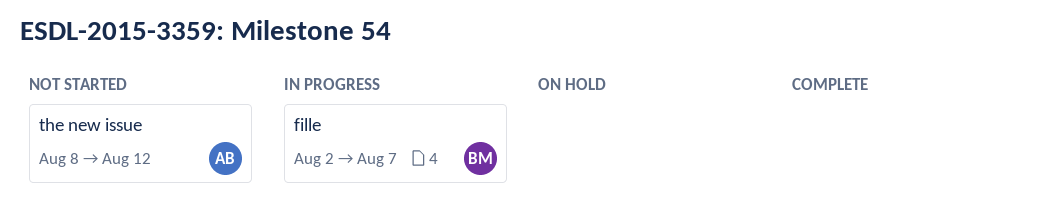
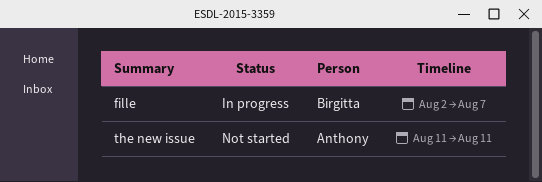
the new issue, start: Aug 8 -> Aug 11
the new issue, due: Aug 12 -> Aug 11

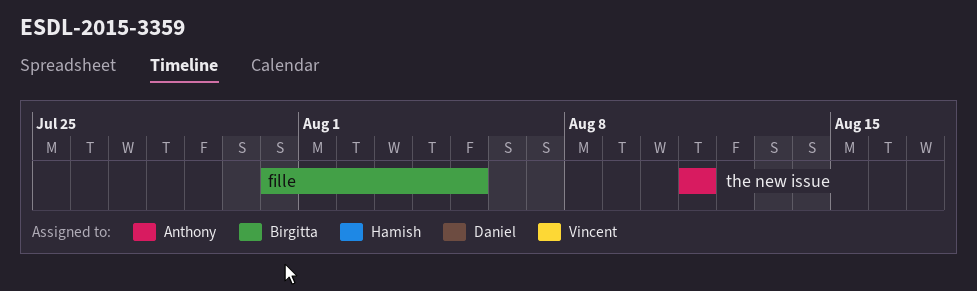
fille, start: Aug 2 -> Jul 31
fille, due: Aug 7 -> Aug 5

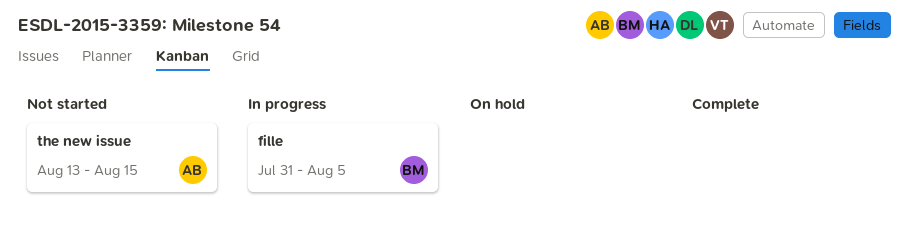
the new issue, start: Aug 11 -> Aug 13
the new issue, due: Aug 11 -> Aug 15

